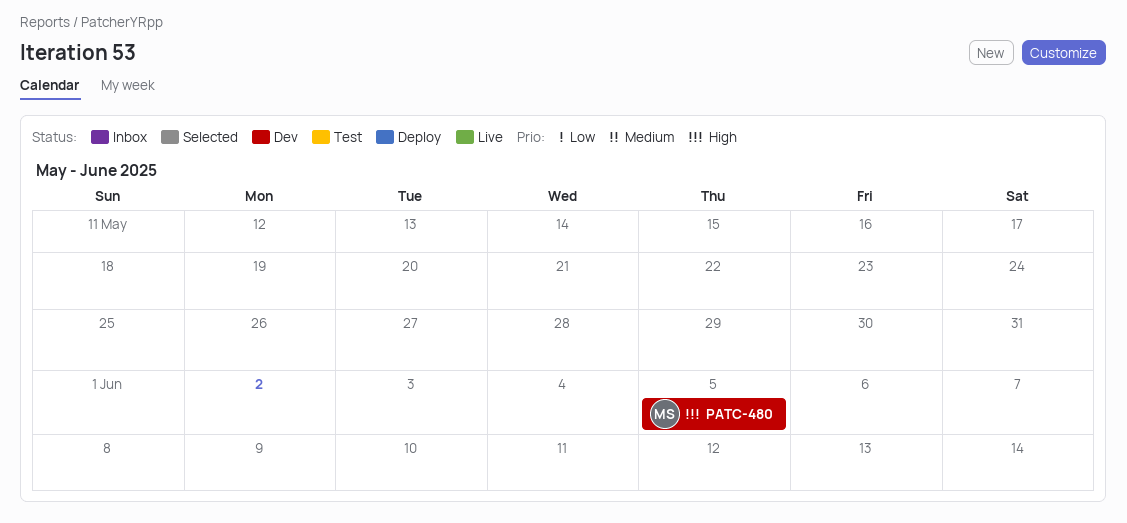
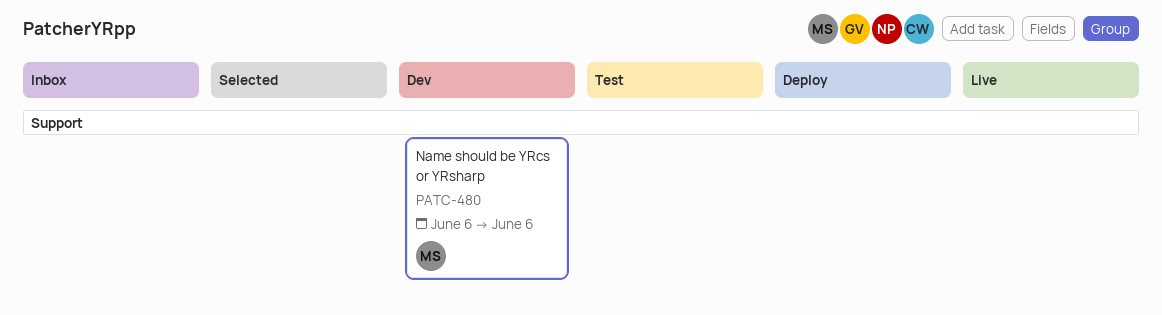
PATC-480, start: Jun 5 -> Jun 6
PATC-480, due: Jun 5 -> Jun 6

